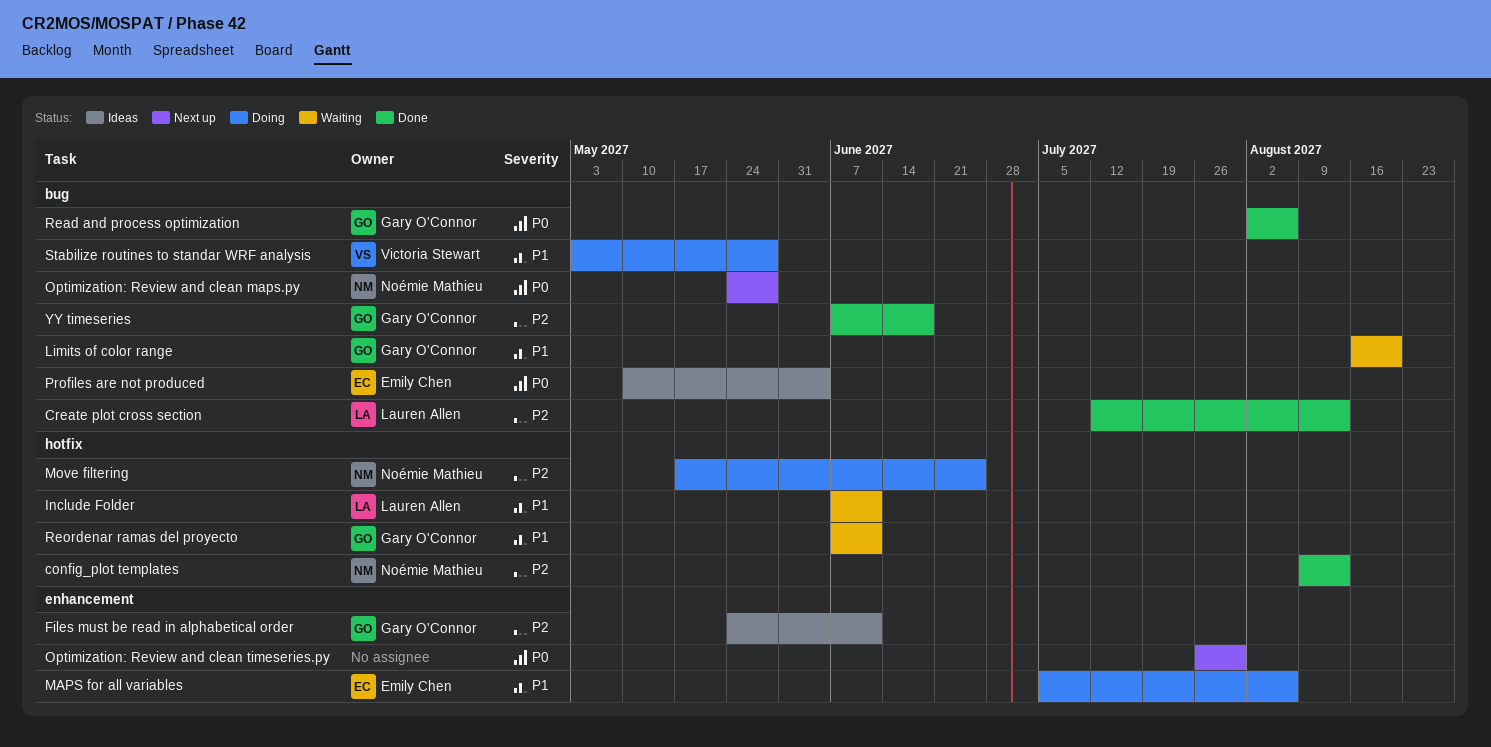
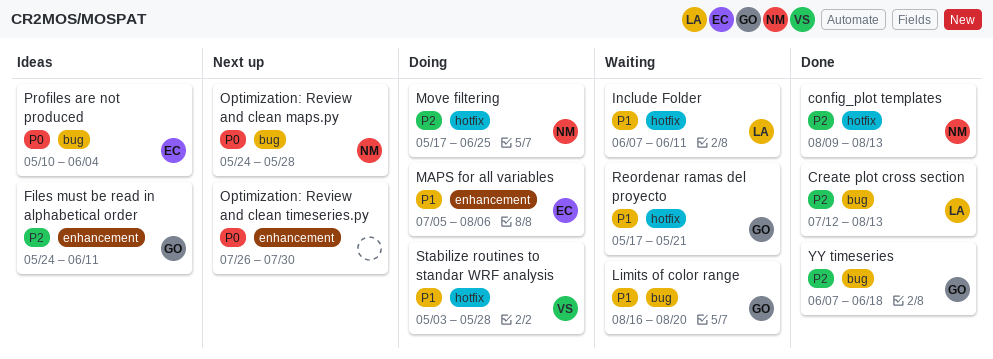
Read and process optimization: present -> none
Reordenar ramas del proyecto, start: Jun 7 -> May 17
Reordenar ramas del proyecto, due: Jun 11 -> May 21
Stabilize routines to standar WRF analysis, label: bug -> hotfix

